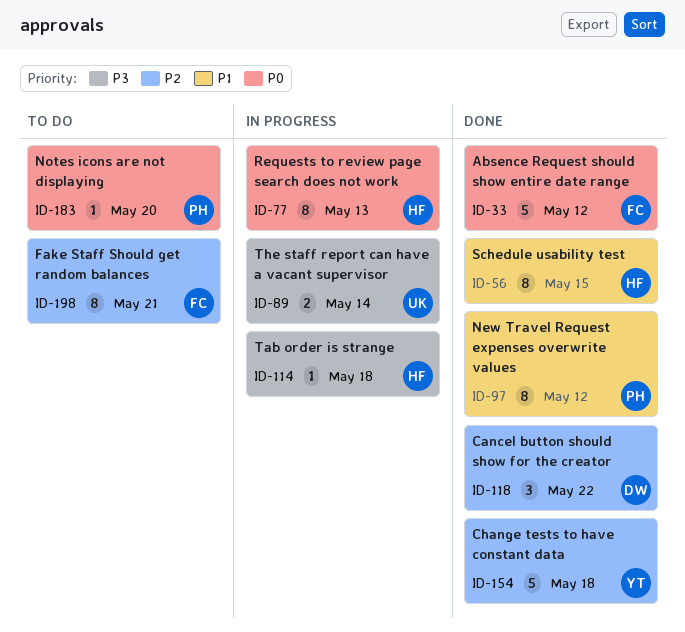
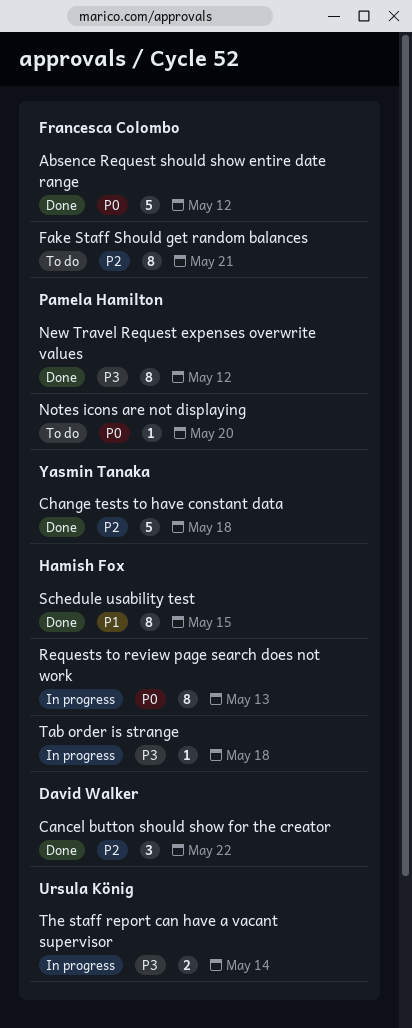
New Travel Request expenses overwrite values, priority: P1 -> P3

